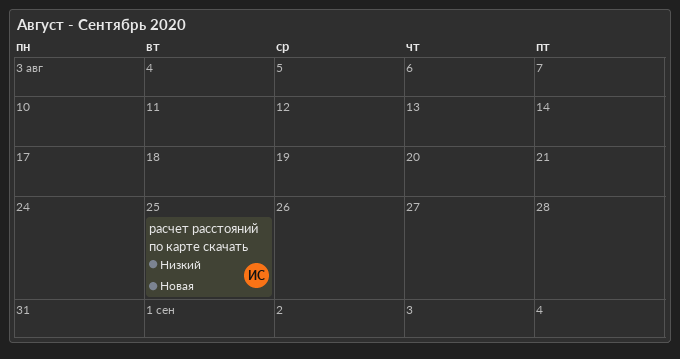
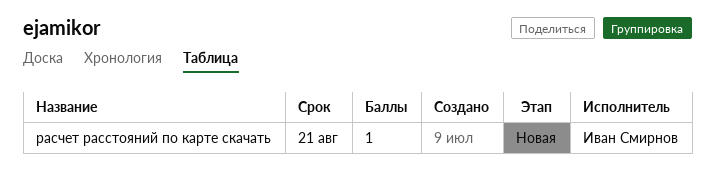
расчет расстояний по карте скачать, due: Aug 25 -> Aug 21

